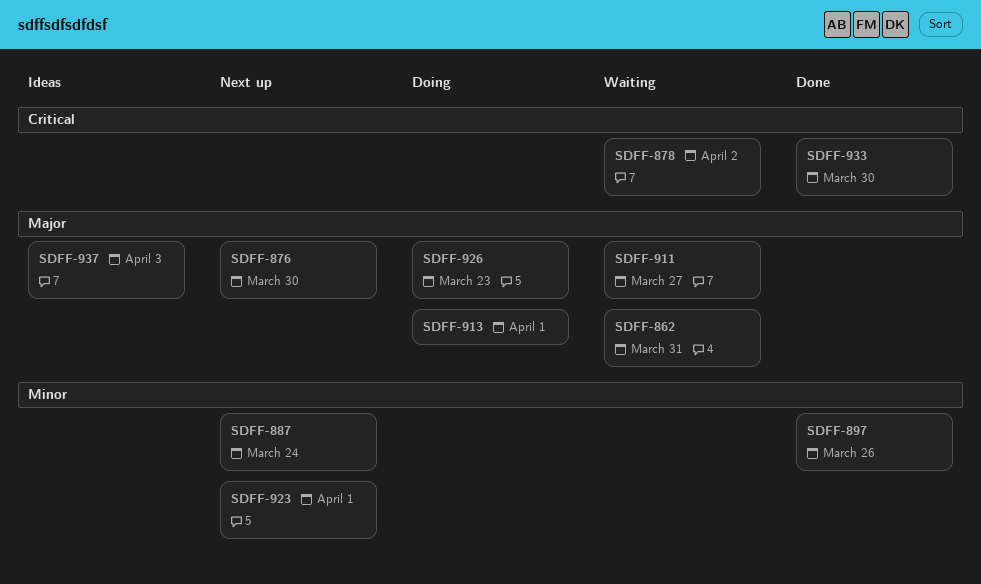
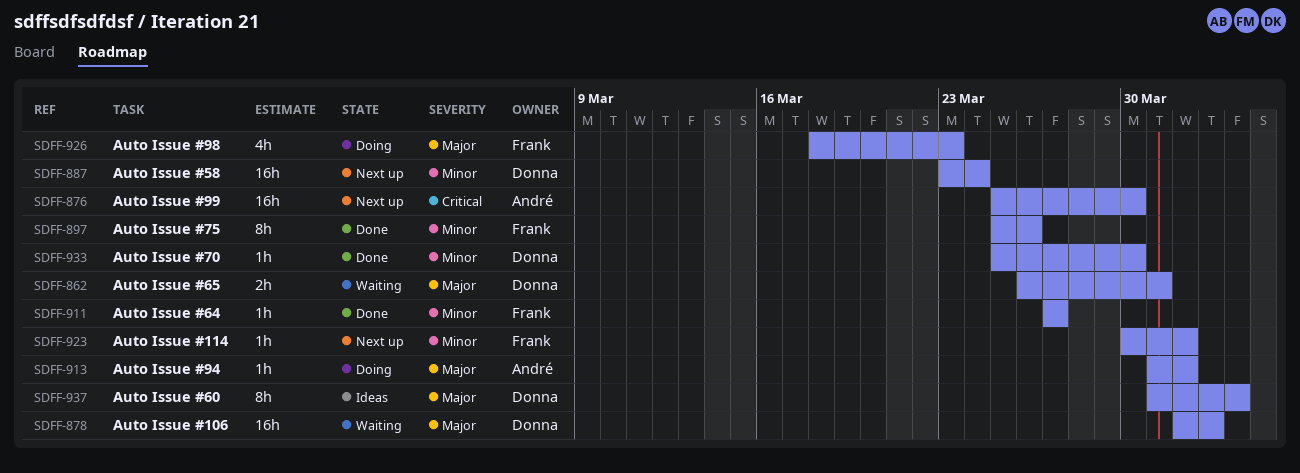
SDFF-876, priority: Major -> Critical
SDFF-878, priority: Critical -> Major
SDFF-911, status: Waiting -> Done
SDFF-911, priority: Major -> Minor
SDFF-933, priority: Critical -> Minor

